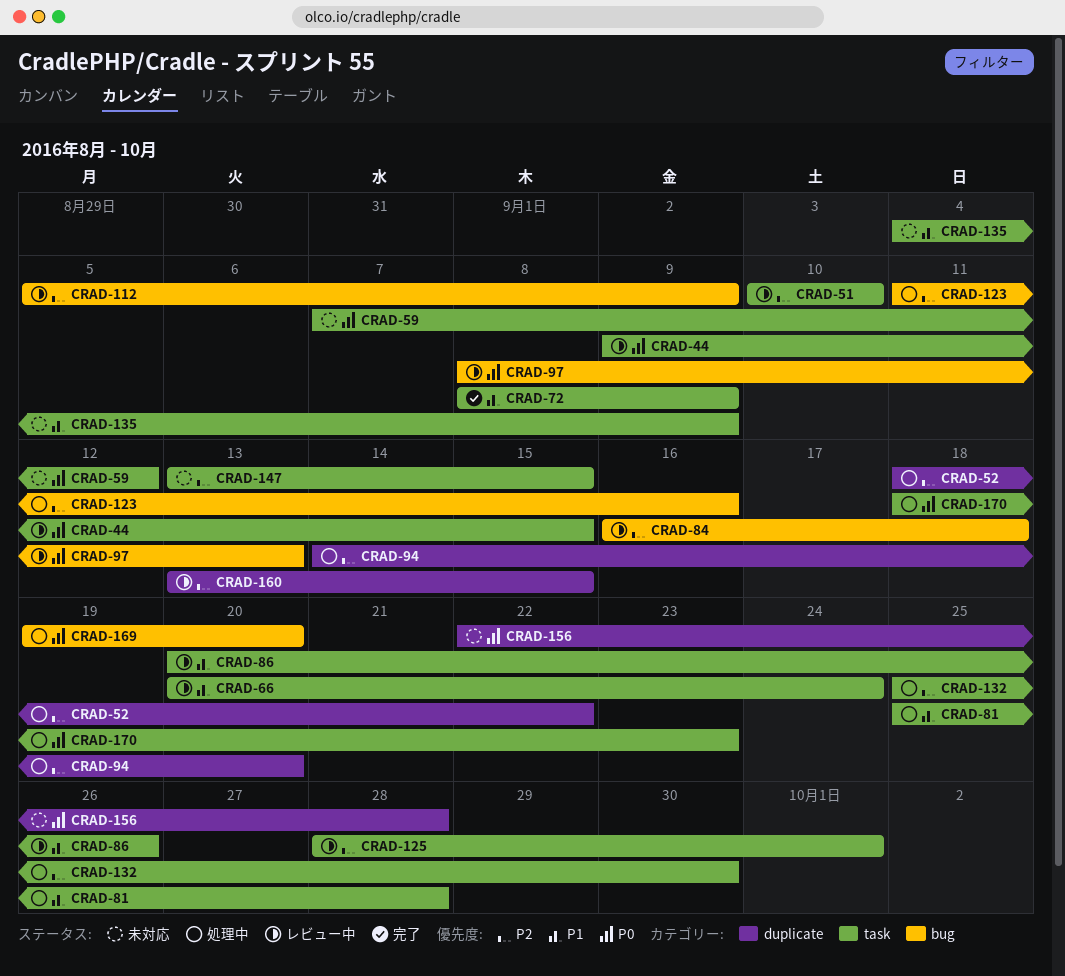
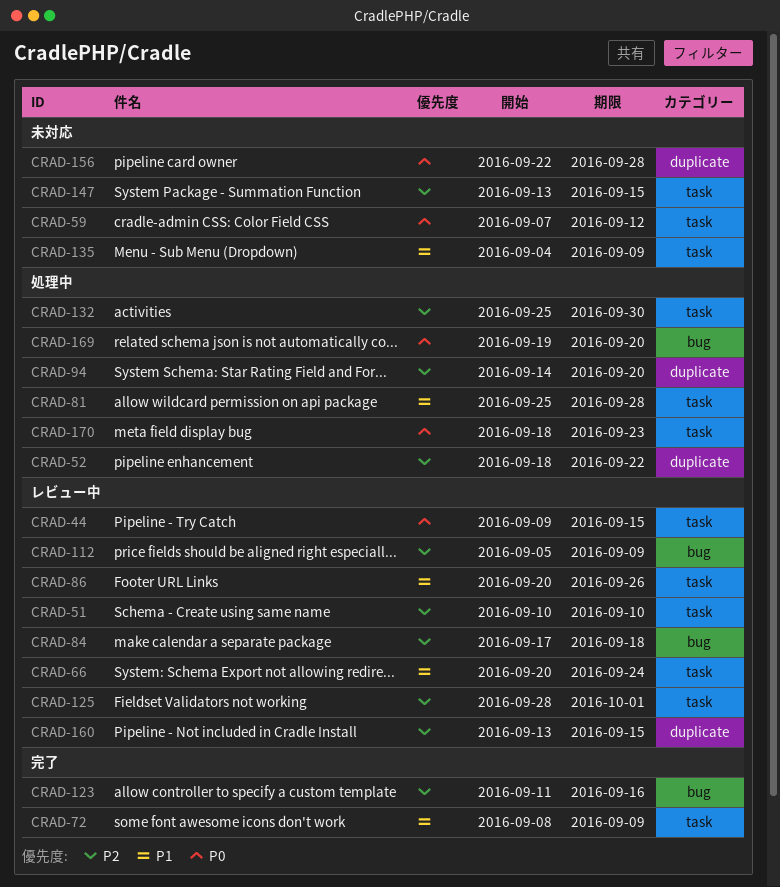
CRAD-84, start: Sep 16 -> Sep 17
CRAD-97: present -> none
CRAD-123, status: 処理中 -> 完了

